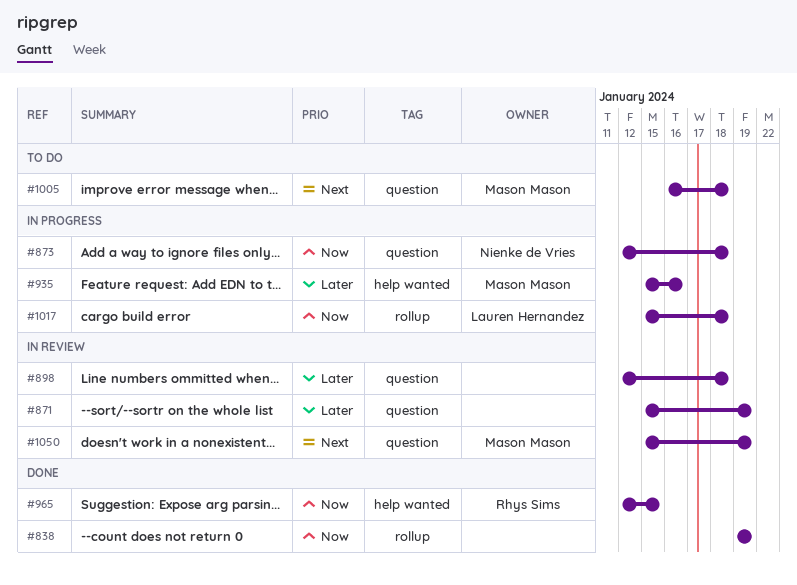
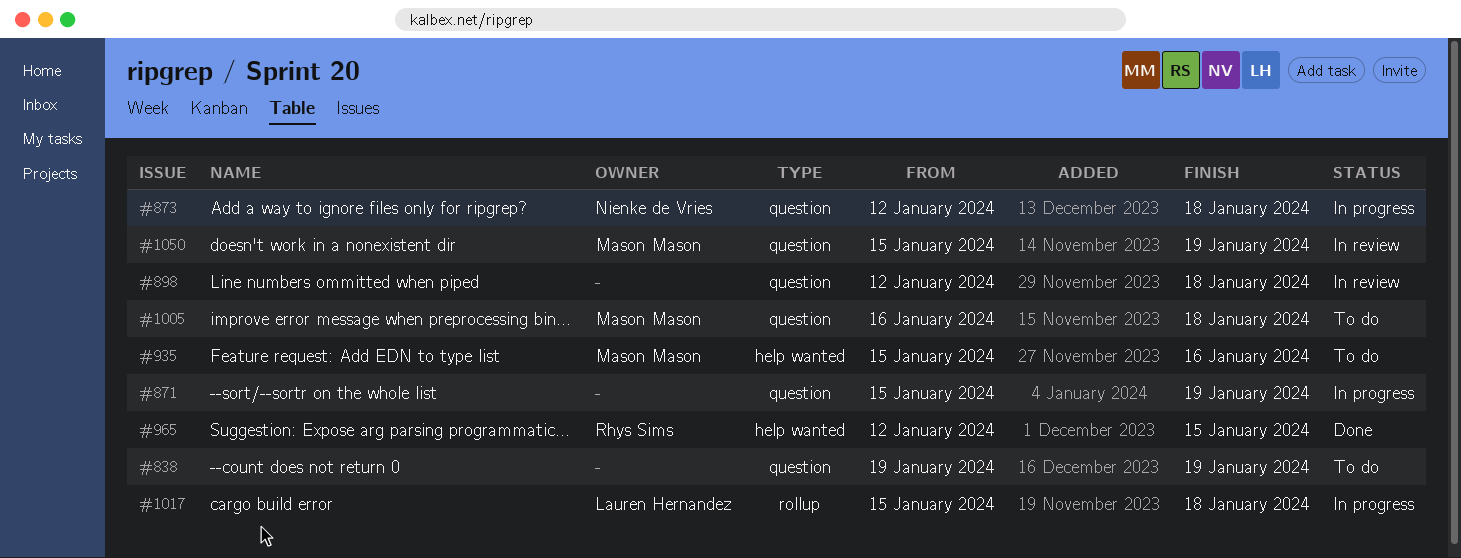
#838, status: Done -> To do
#838, label: rollup -> question
#871, status: In review -> In progress
#935, status: In progress -> To do

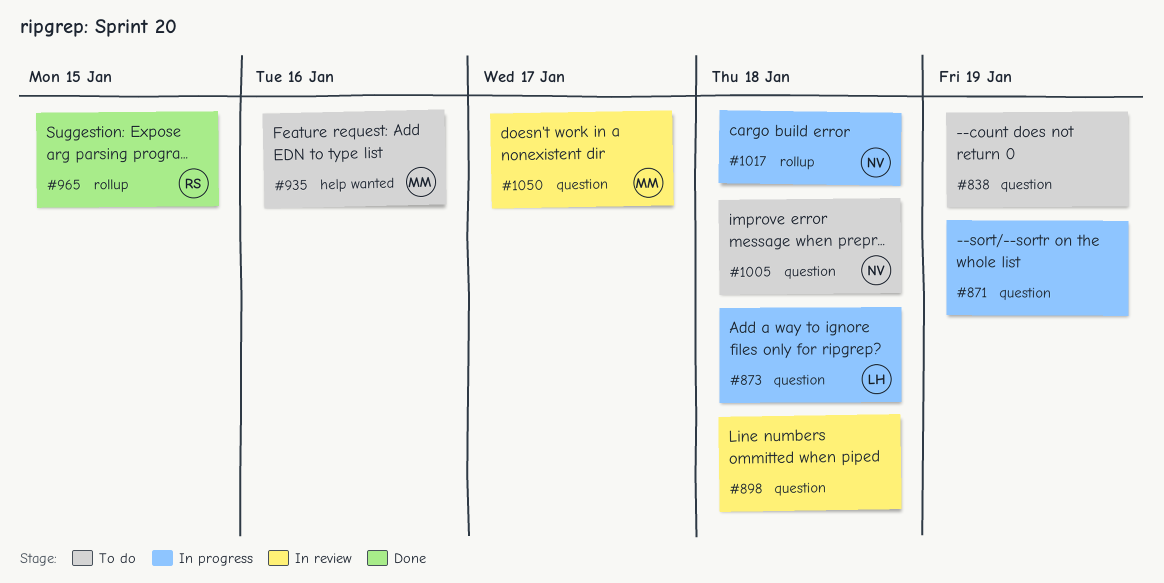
#873, owner: Nienke de Vries -> Lauren Hernandez
#965, label: help wanted -> rollup
#1005, owner: Mason Mason -> Nienke de Vries
#1017, owner: Lauren Hernandez -> Nienke de Vries
#1050, due: Jan 19 -> Jan 17

